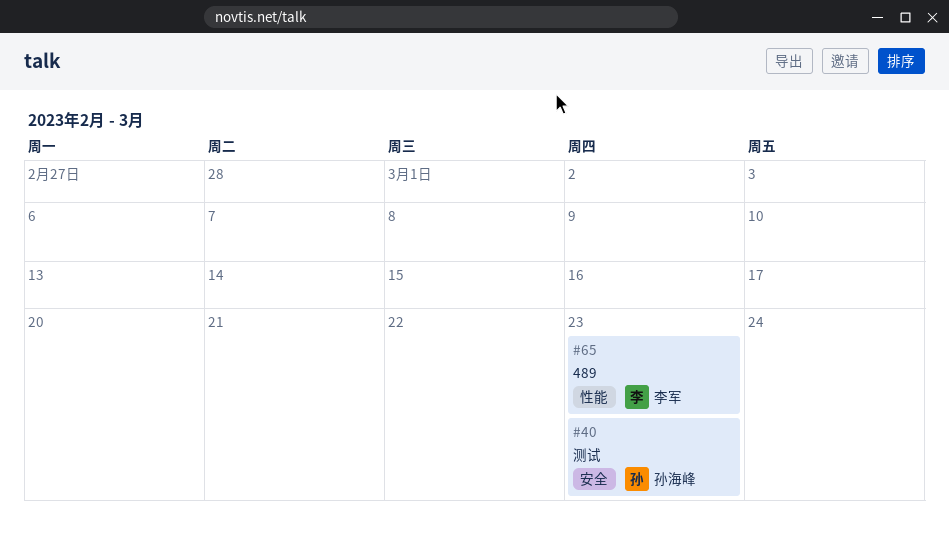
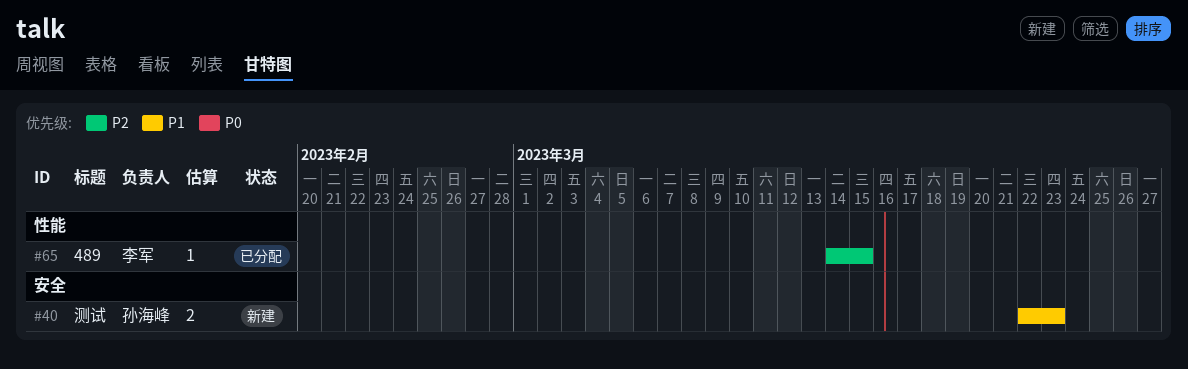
#65, due: Mar 23 -> Mar 15

